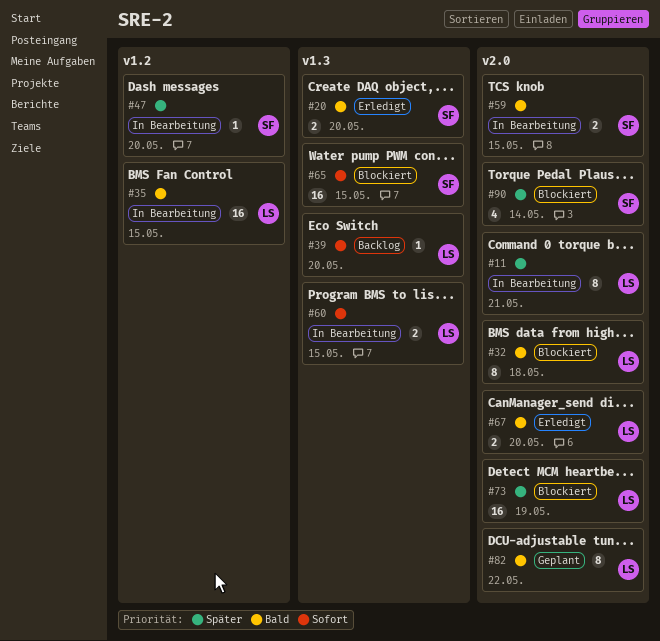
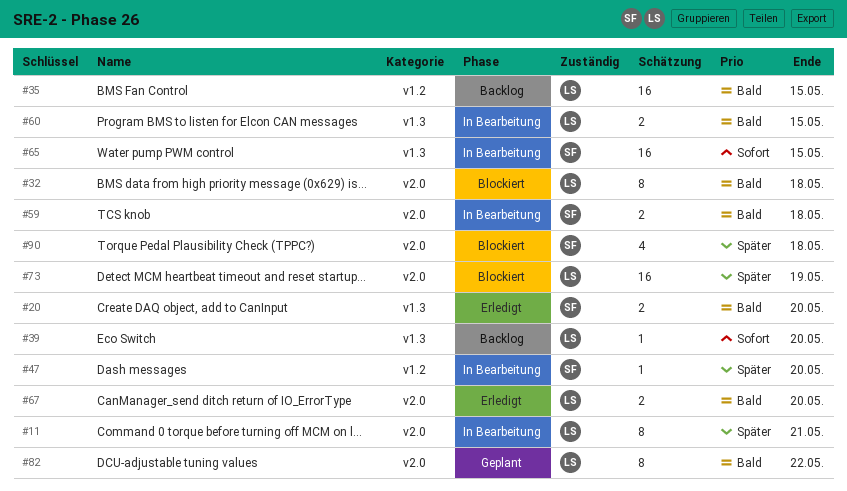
#35, status: In Bearbeitung -> Backlog
#59, due: May 15 -> May 18
#60, priority: Sofort -> Bald
#65, status: Blockiert -> In Bearbeitung
#90, due: May 14 -> May 18

